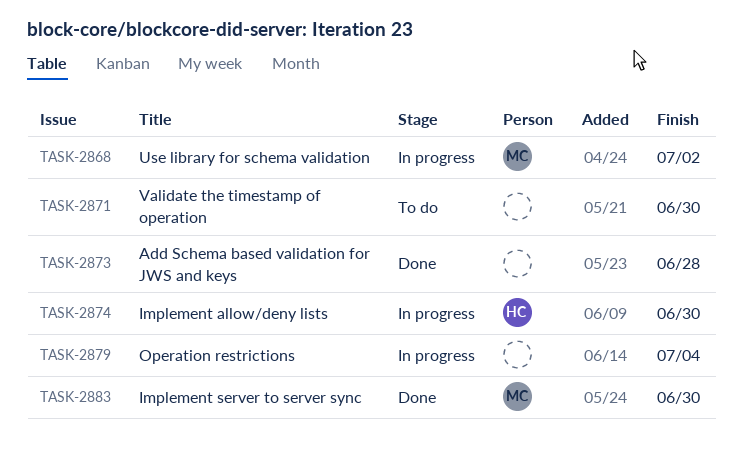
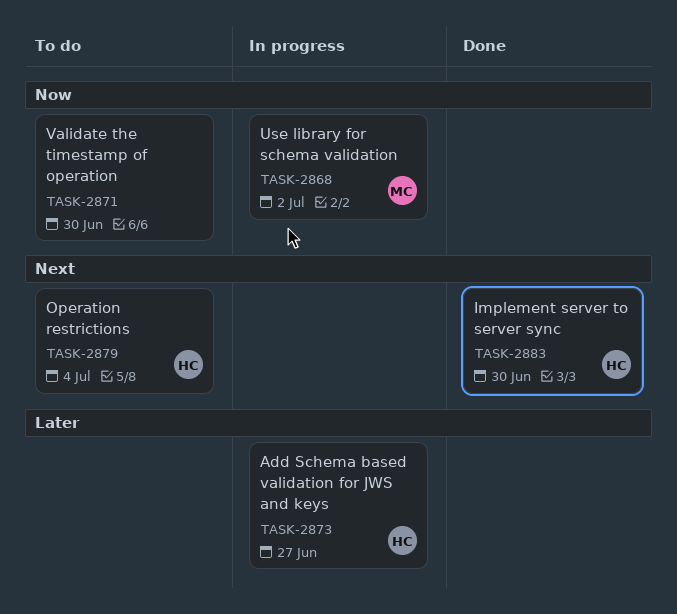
TASK-2873, status: Done -> In progress
TASK-2873, owner: none -> HC
TASK-2873, due: Jun 28 -> Jun 27
TASK-2874: present -> none
TASK-2879, status: In progress -> To do
TASK-2879, owner: none -> HC
TASK-2883, owner: MC -> HC

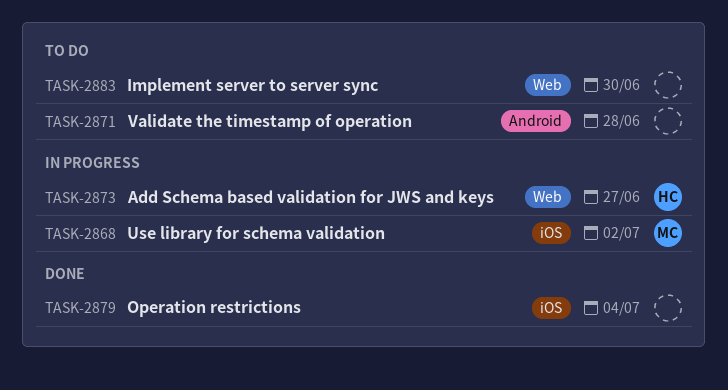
TASK-2871, due: Jun 30 -> Jun 28
TASK-2879, status: To do -> Done
TASK-2879, owner: HC -> none
TASK-2883, status: Done -> To do
TASK-2883, owner: HC -> none

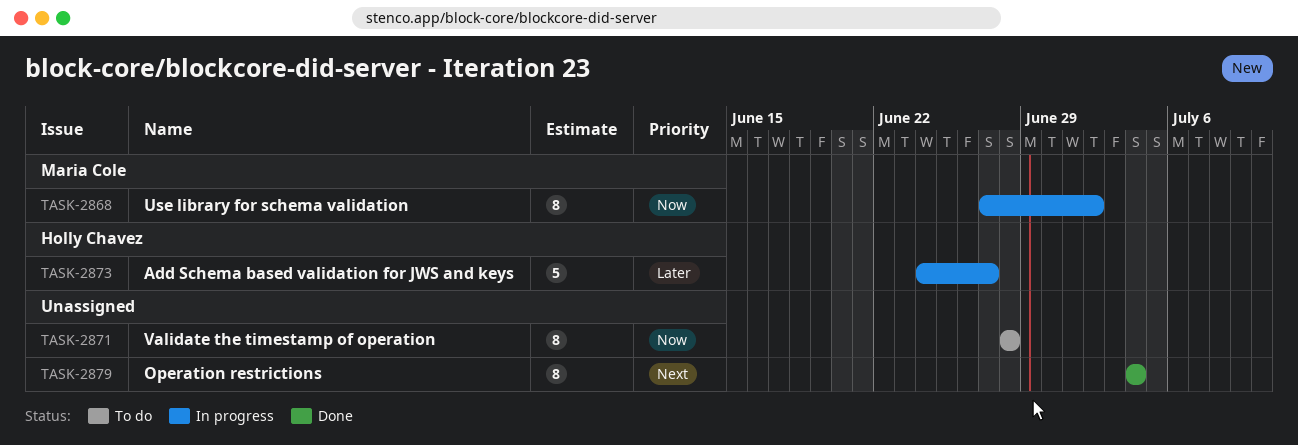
TASK-2883: present -> none

